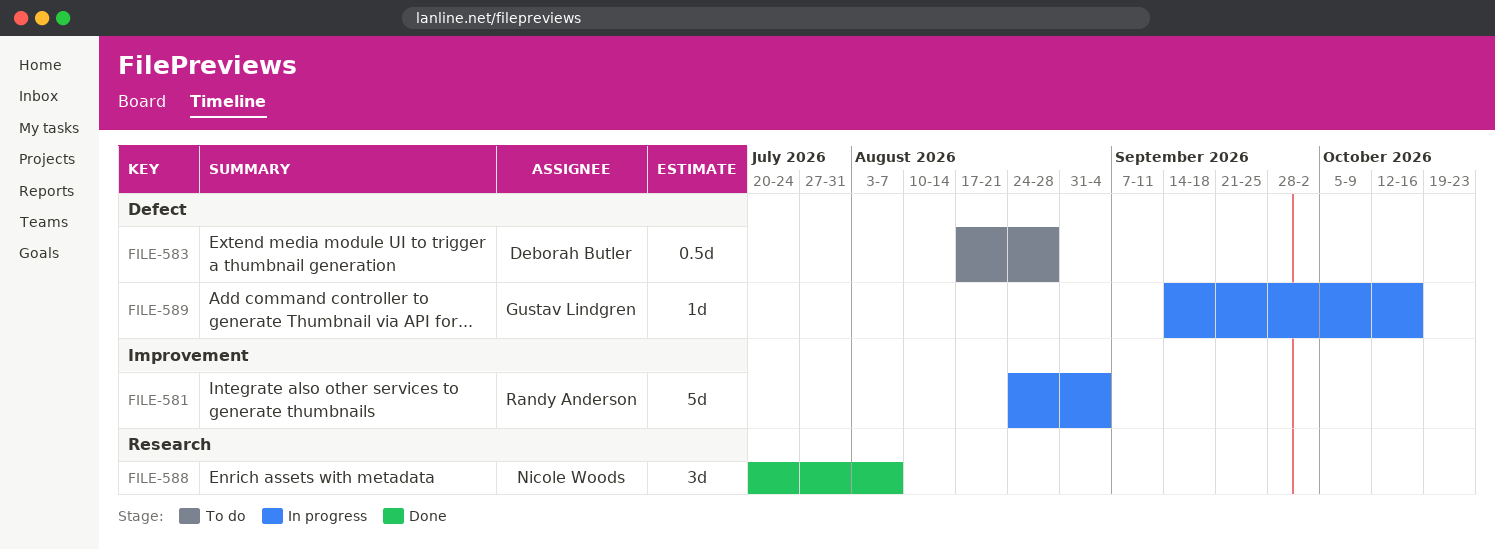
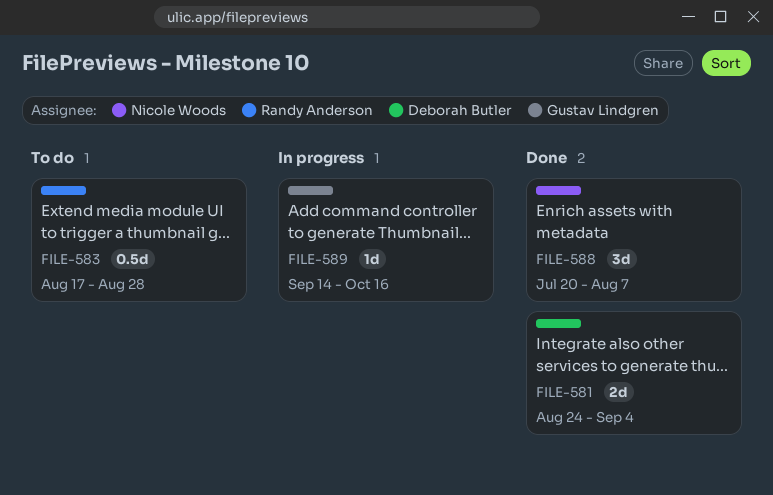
FILE-581, status: In progress -> Done
FILE-581, owner: Randy Anderson -> Deborah Butler
FILE-581, estimate: 5d -> 2d
FILE-583, owner: Deborah Butler -> Randy Anderson

